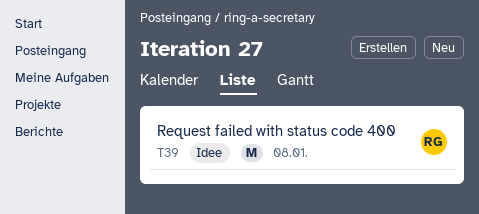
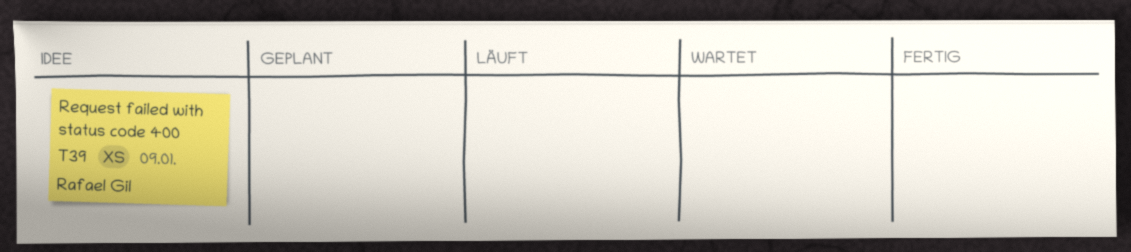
T39, estimate: M -> XS
T39, due: Jan 8 -> Jan 9

